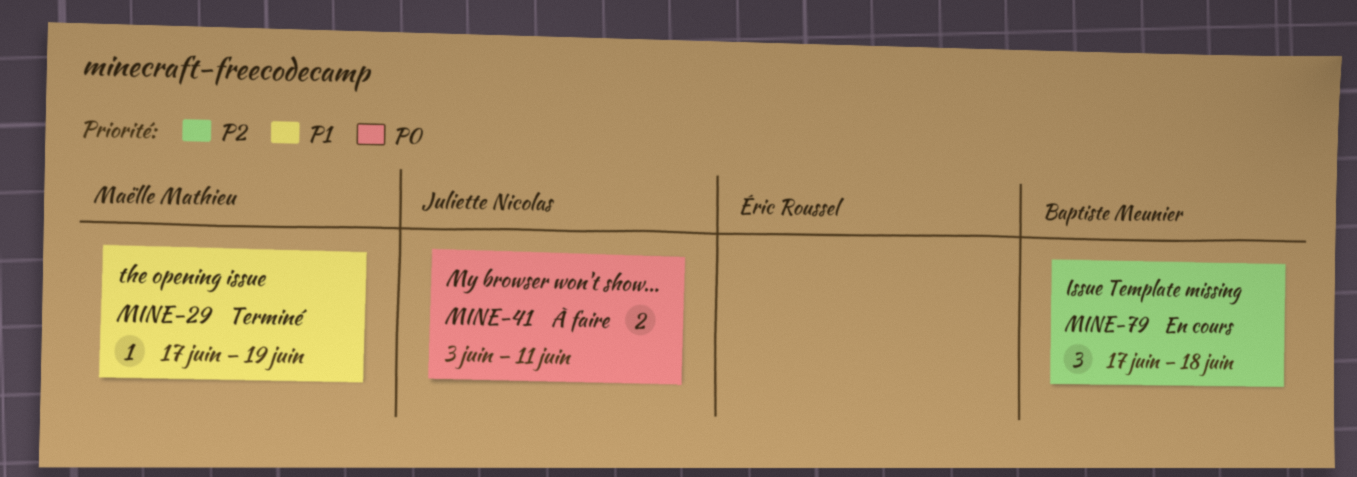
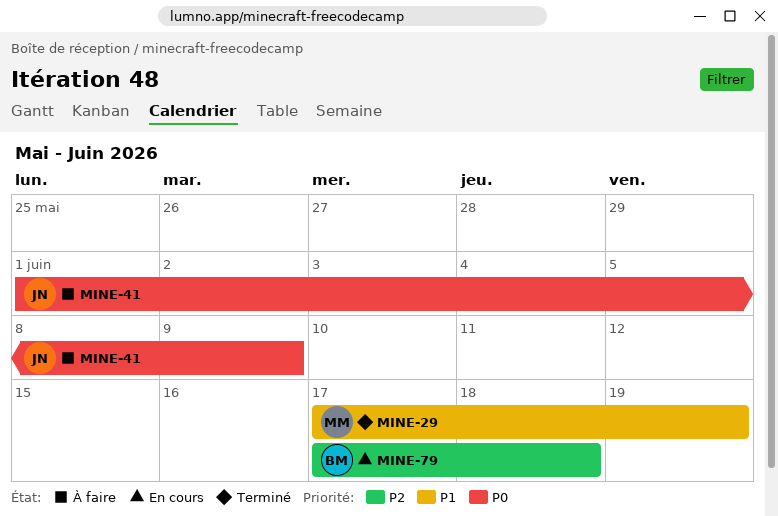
MINE-41, start: Jun 3 -> Jun 1
MINE-41, due: Jun 11 -> Jun 9

